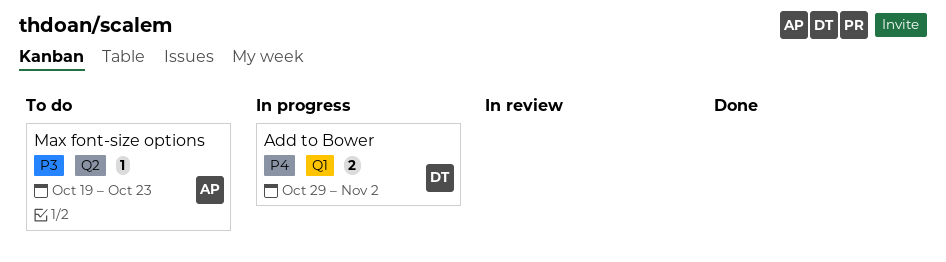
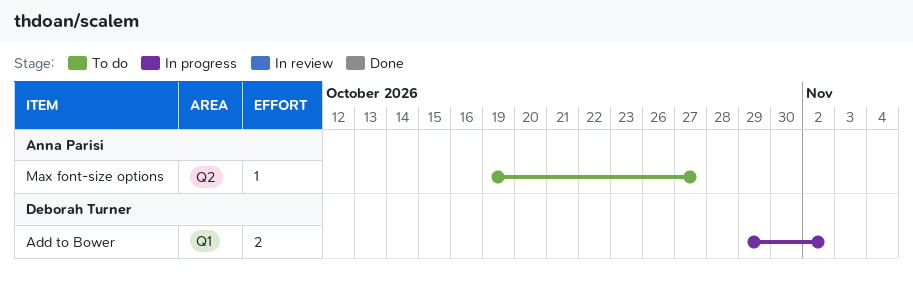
Max font-size options, due: Oct 23 -> Oct 27

